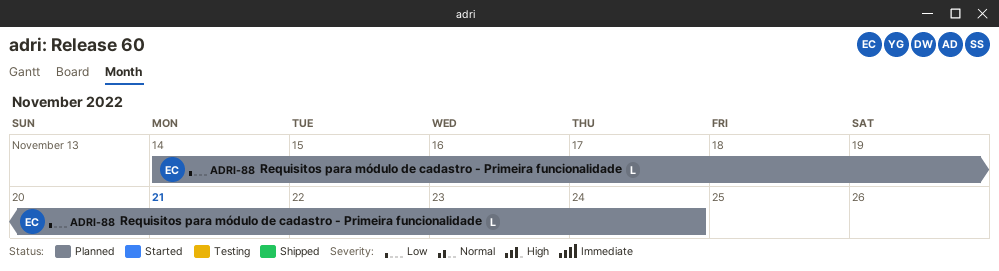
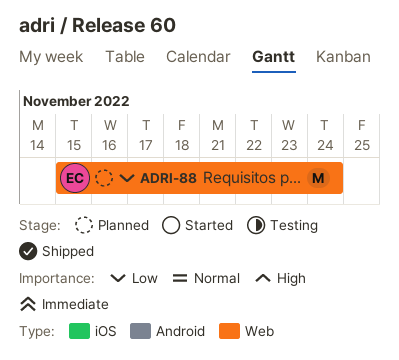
ADRI-88, estimate: L -> M
ADRI-88, start: Nov 14 -> Nov 15

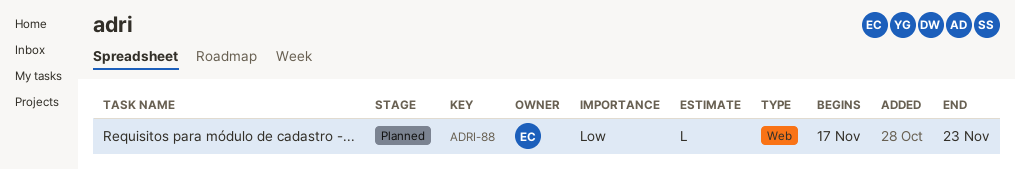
ADRI-88, estimate: M -> L
ADRI-88, start: Nov 15 -> Nov 17
ADRI-88, due: Nov 24 -> Nov 23

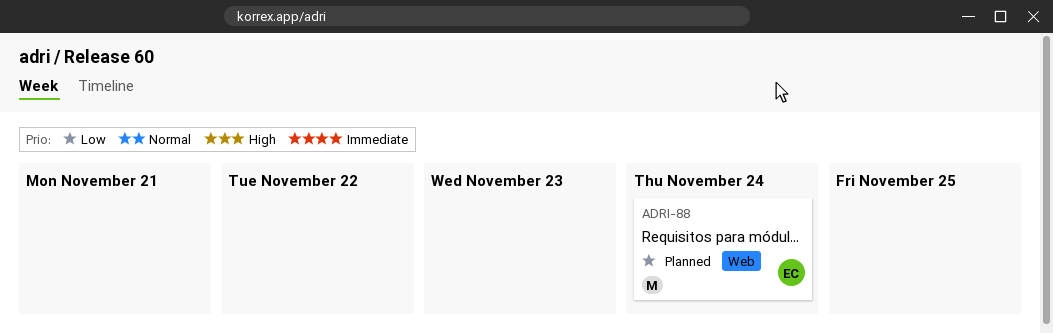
ADRI-88, estimate: L -> M
ADRI-88, due: Nov 23 -> Nov 24

